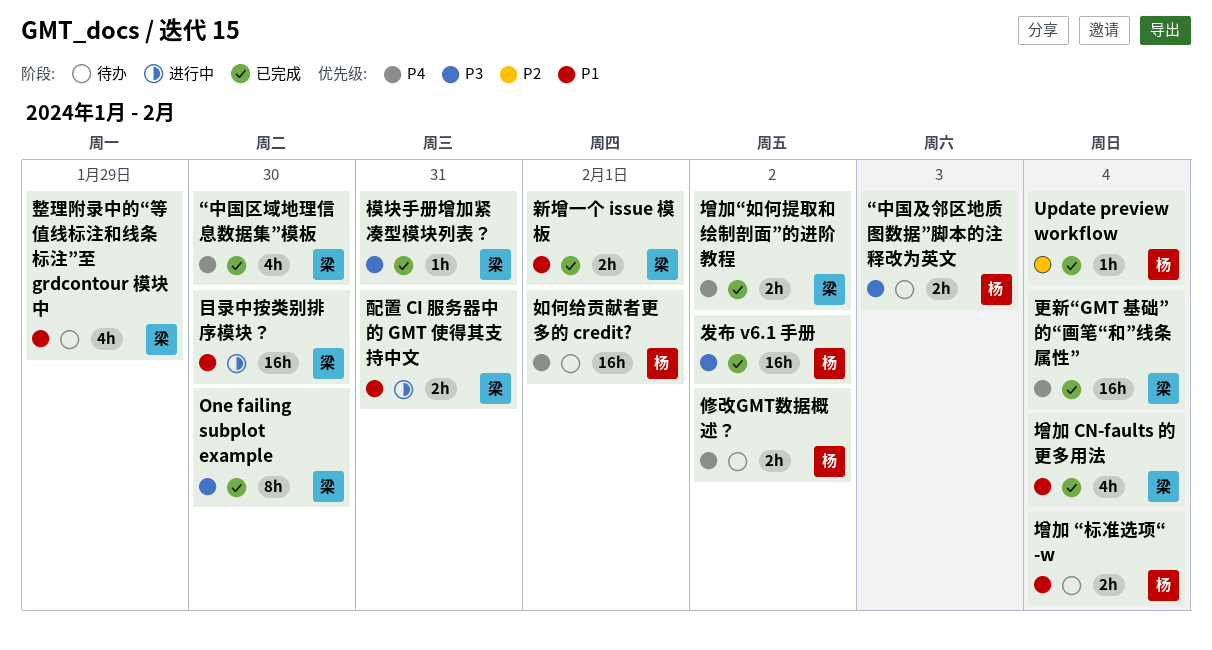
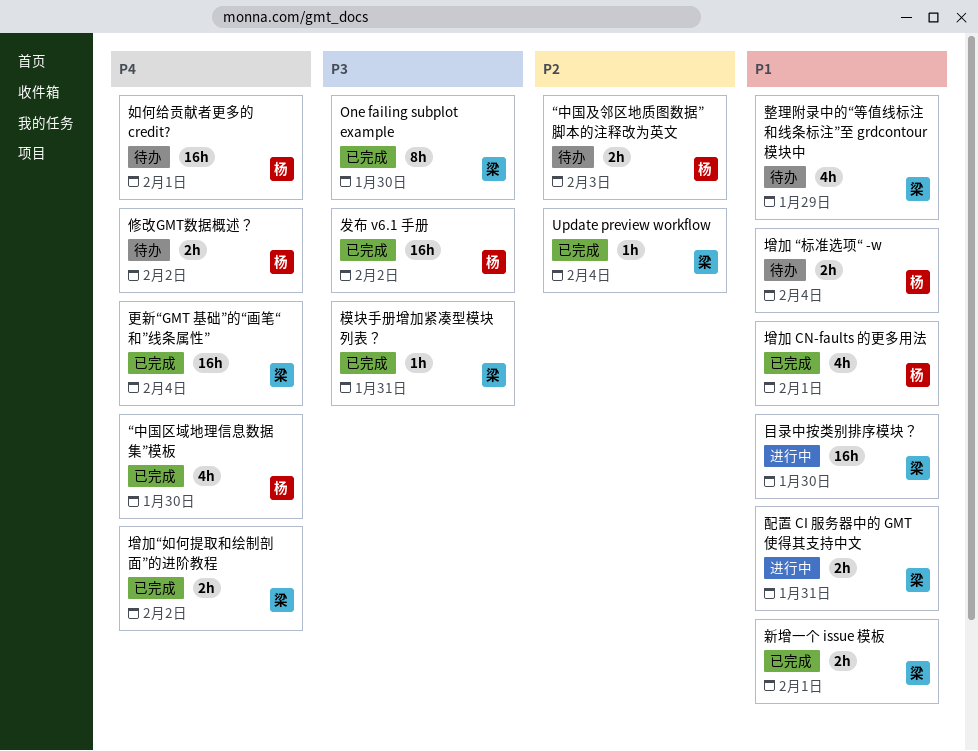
Update preview workflow, owner: 杨 -> 梁
“中国区域地理信息数据集”模板, owner: 梁 -> 杨
“中国及邻区地质图数据”脚本的注释改为英文, priority: P3 -> P2
增加 CN-faults 的更多用法, owner: 梁 -> 杨
增加 CN-faults 的更多用法, due: Feb 4 -> Feb 1

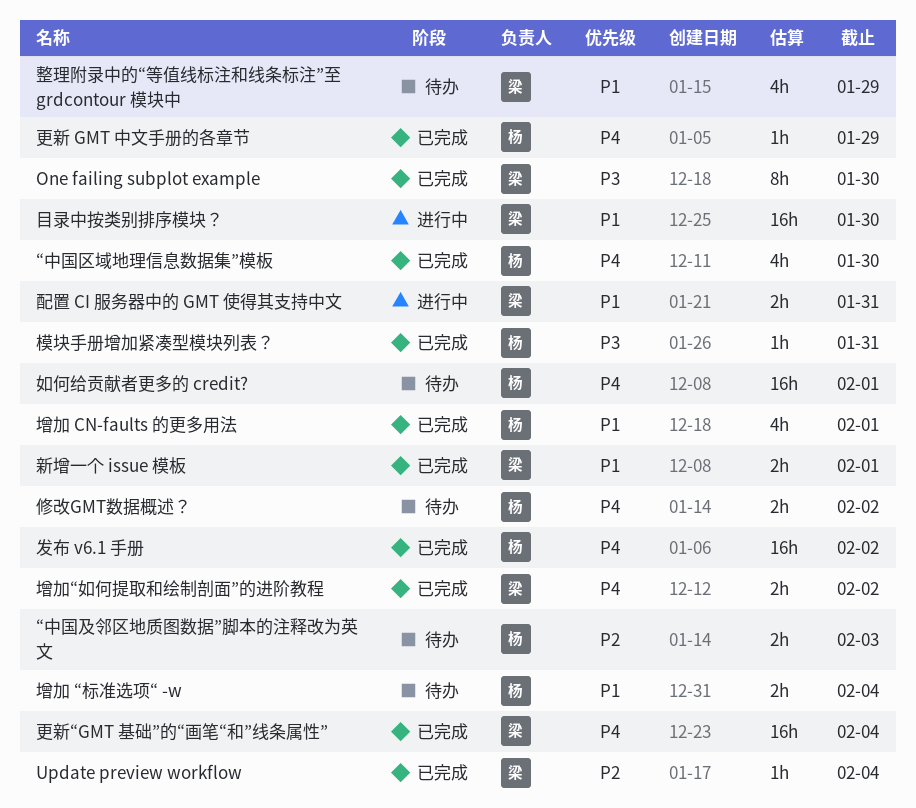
发布 v6.1 手册, priority: P3 -> P4
更新 GMT 中文手册的各章节: none -> present
模块手册增加紧凑型模块列表？, owner: 梁 -> 杨

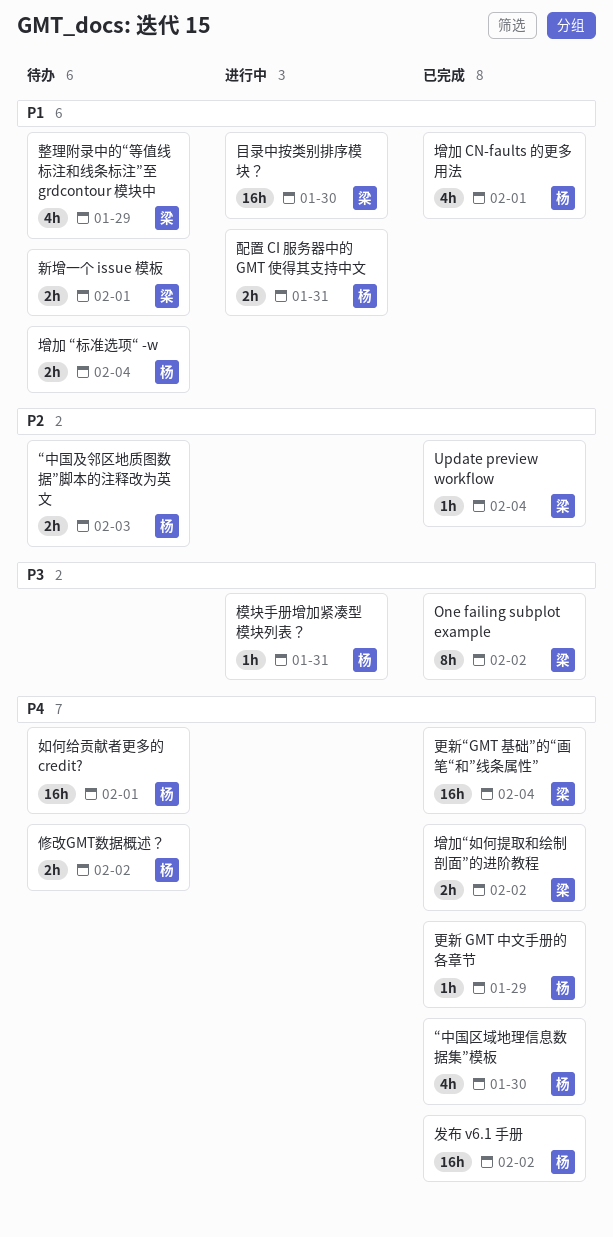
One failing subplot example, due: Jan 30 -> Feb 2
新增一个 issue 模板, status: 已完成 -> 待办
模块手册增加紧凑型模块列表？, status: 已完成 -> 进行中
配置 CI 服务器中的 GMT 使得其支持中文, owner: 梁 -> 杨

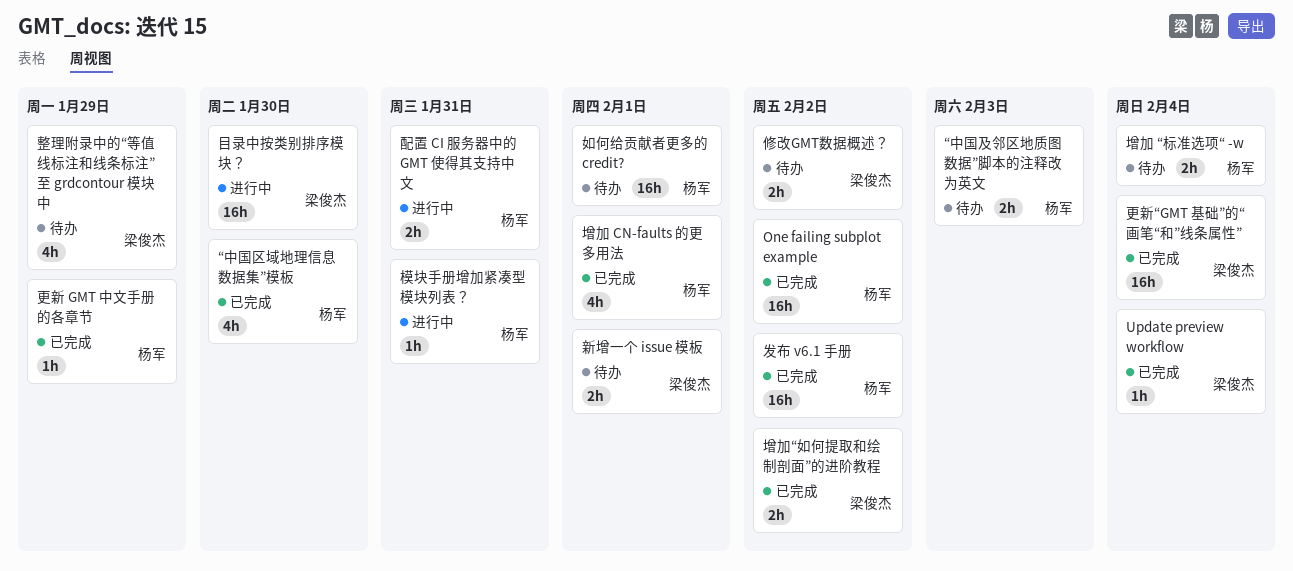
One failing subplot example, owner: 梁俊杰 -> 杨军
One failing subplot example, estimate: 8h -> 16h
修改GMT数据概述？, owner: 杨军 -> 梁俊杰

